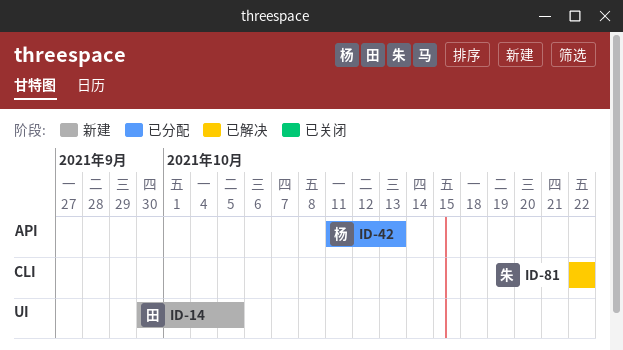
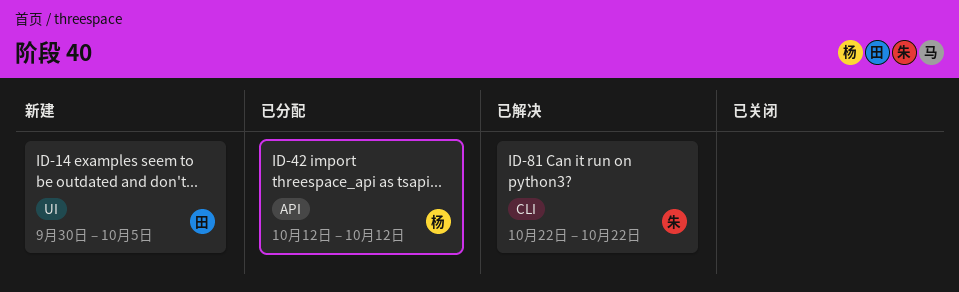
ID-42, start: Oct 11 -> Oct 12
ID-42, due: Oct 13 -> Oct 12

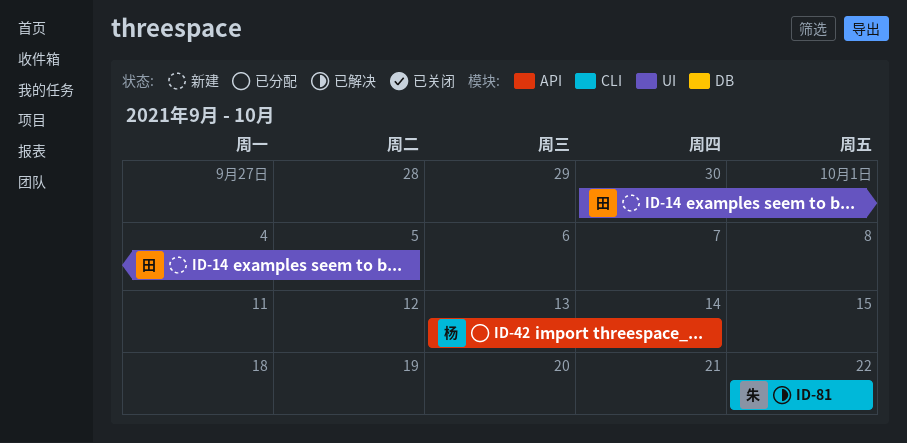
ID-42, start: Oct 12 -> Oct 13
ID-42, due: Oct 12 -> Oct 14

